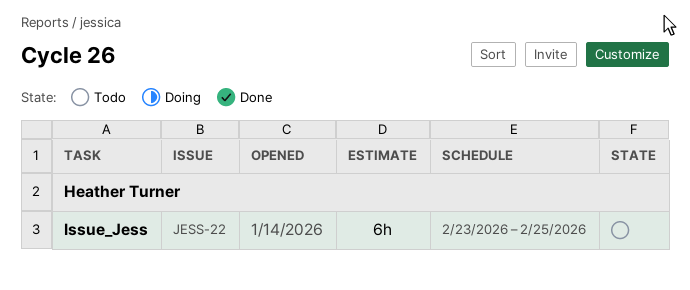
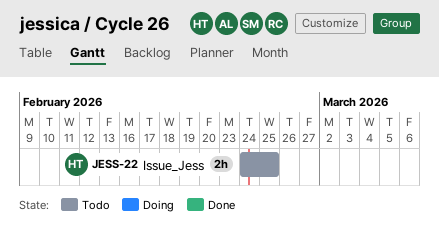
JESS-22, estimate: 6h -> 2h
JESS-22, start: Feb 23 -> Feb 24

